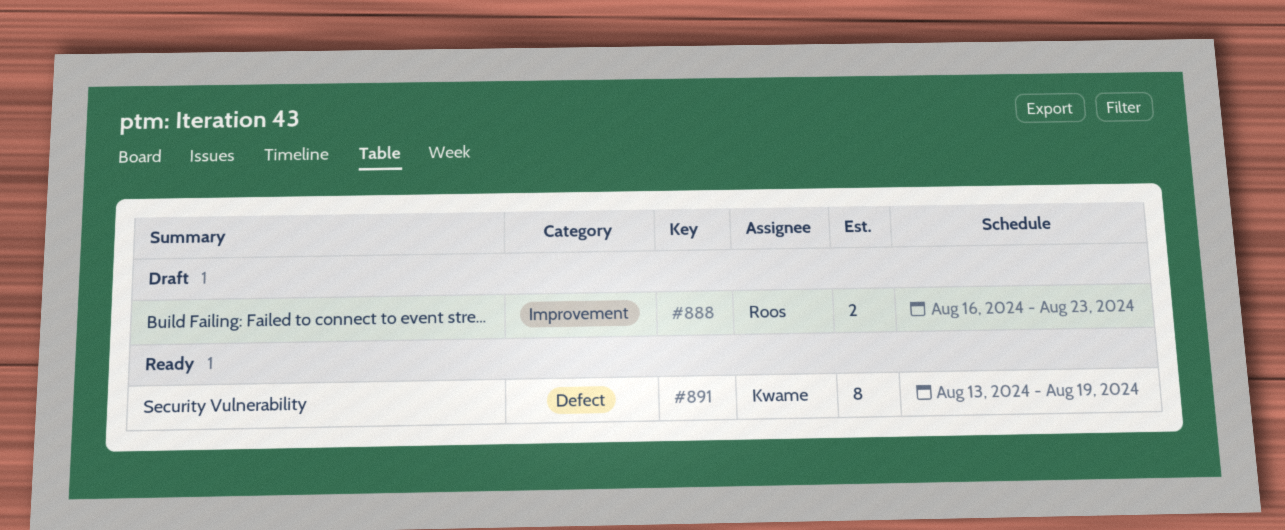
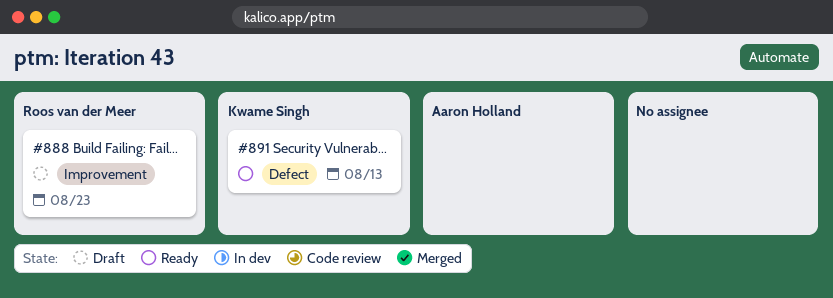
#891, due: Aug 19 -> Aug 13

